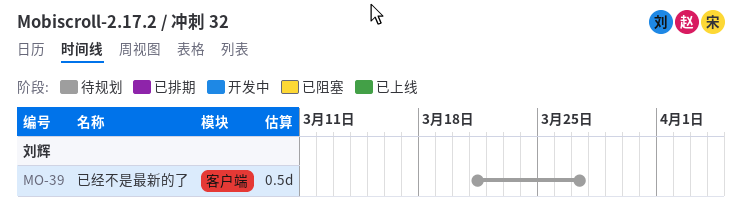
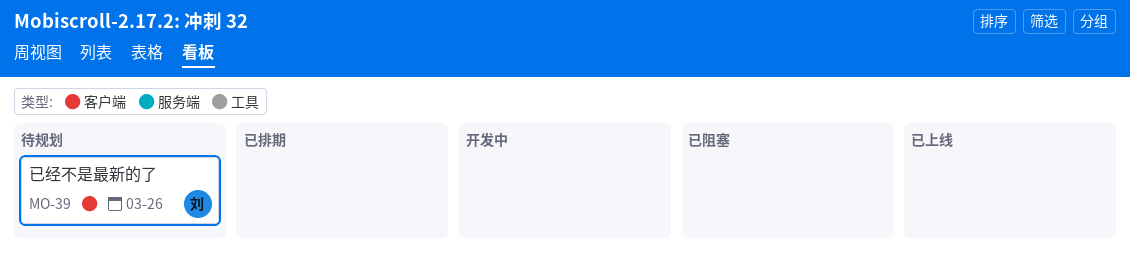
MO-39, due: Mar 27 -> Mar 26

